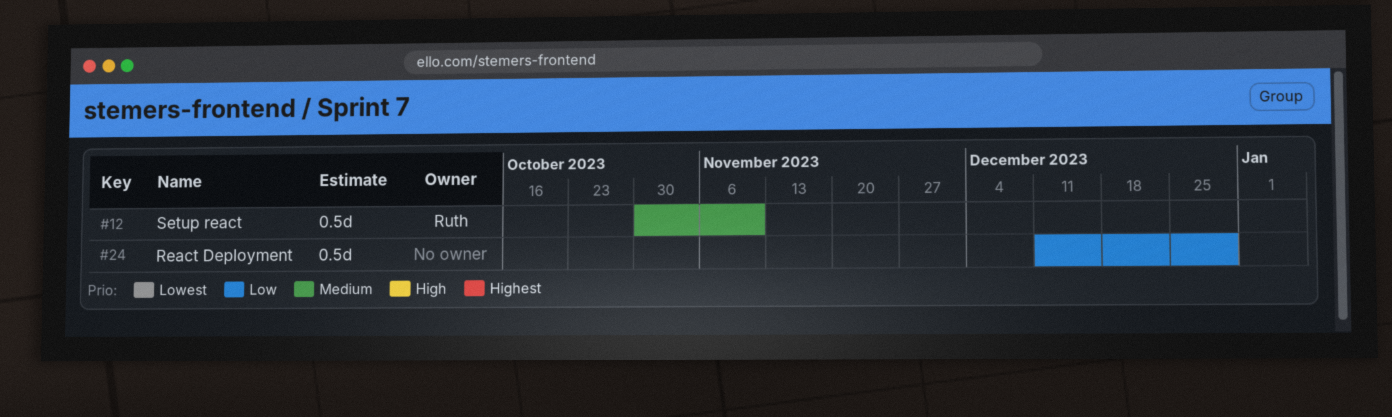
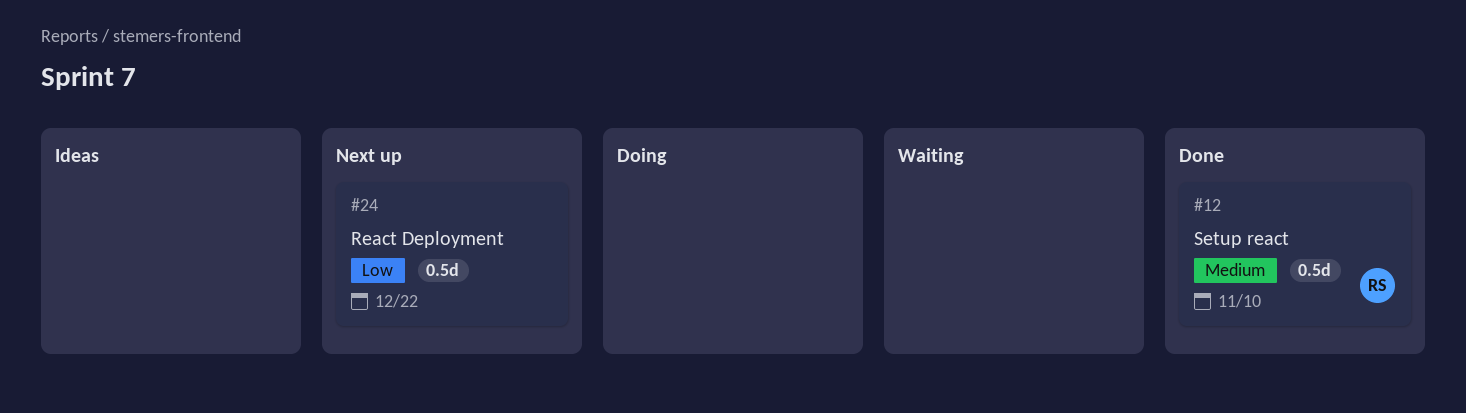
#24, due: Dec 29 -> Dec 22

